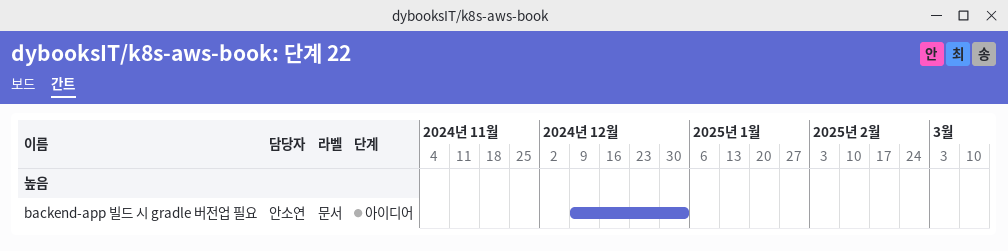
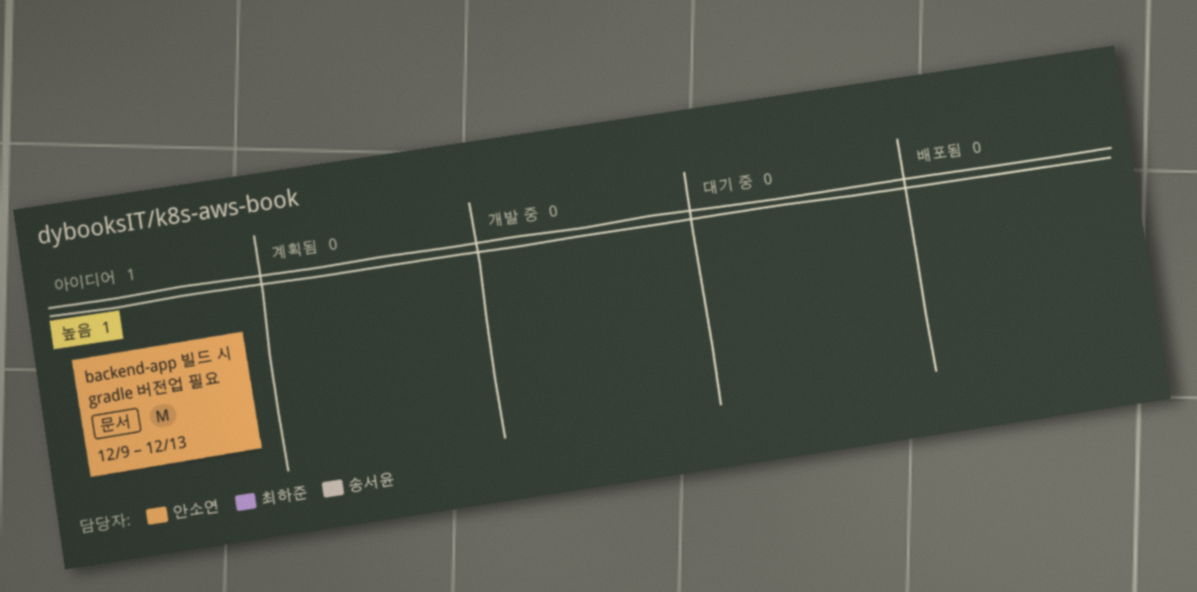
backend-app 빌드 시 gradle 버전업 필요, due: Jan 3 -> Dec 13

